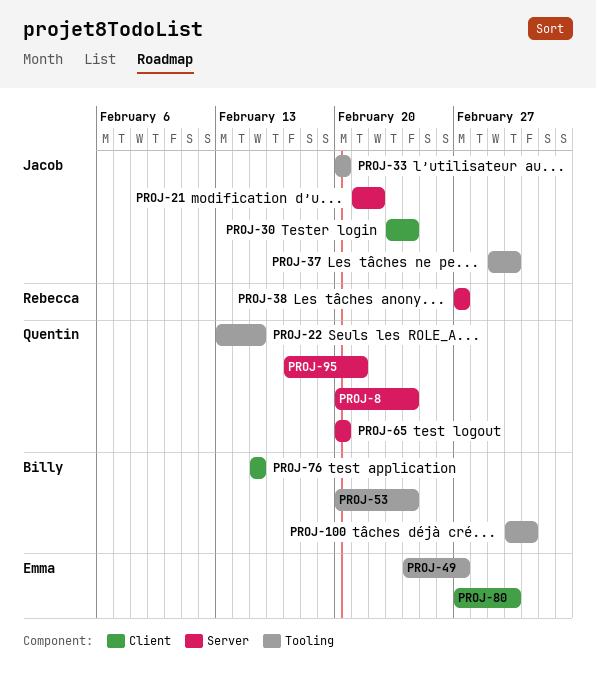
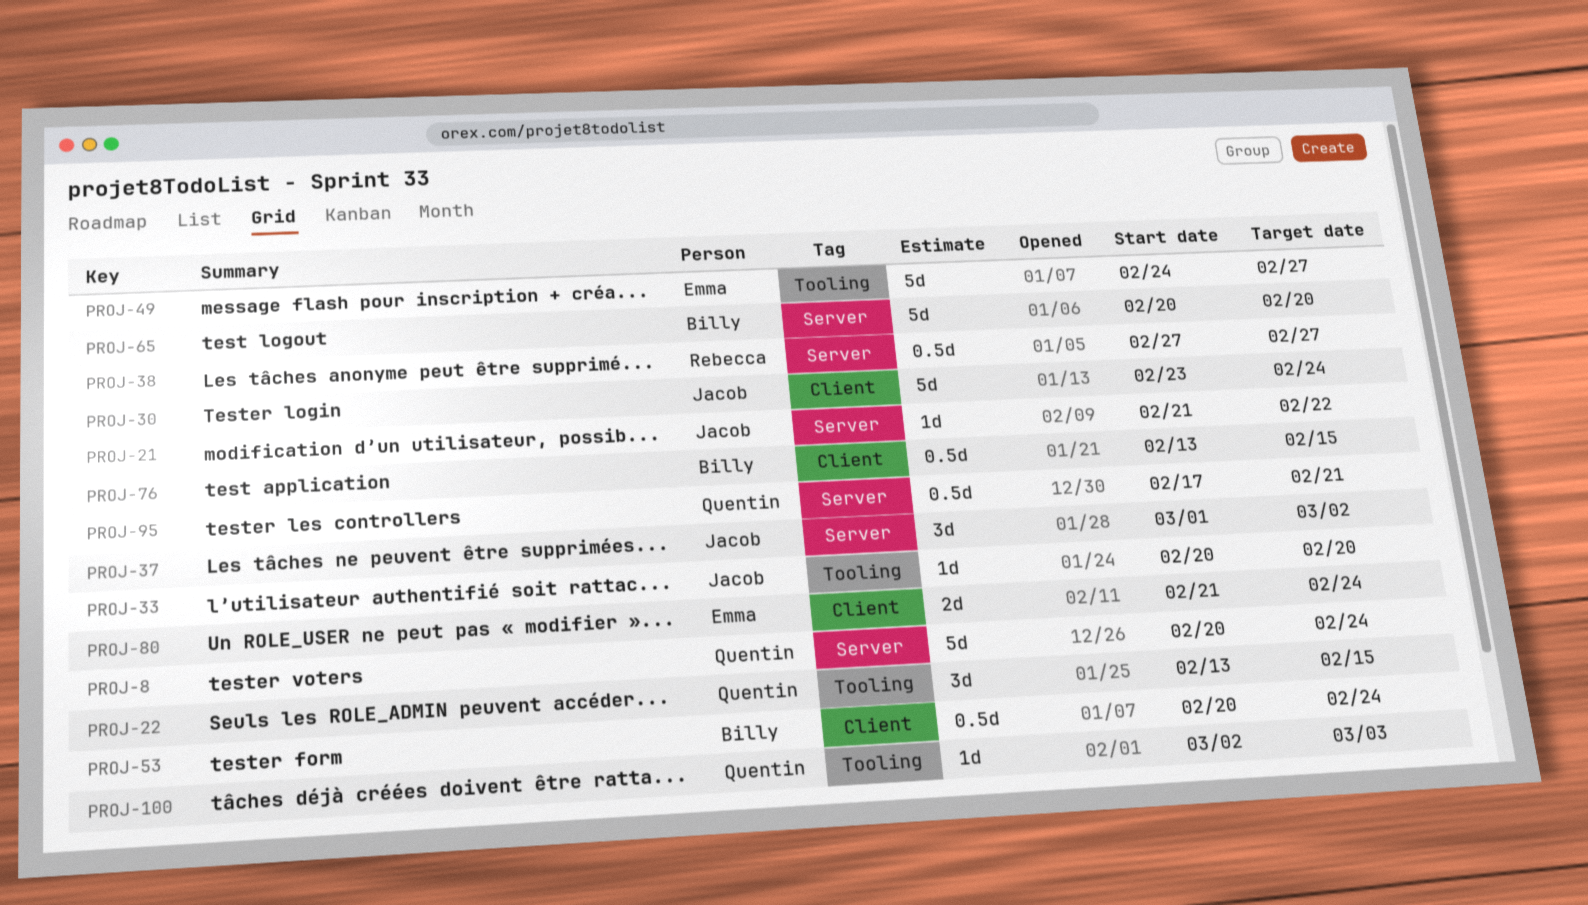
PROJ-37, label: Tooling -> Server
PROJ-53, label: Tooling -> Client
PROJ-65, owner: Quentin -> Billy
PROJ-76, start: Feb 15 -> Feb 13
PROJ-80, start: Feb 27 -> Feb 21
PROJ-80, due: Mar 2 -> Feb 24
PROJ-100, owner: Billy -> Quentin

